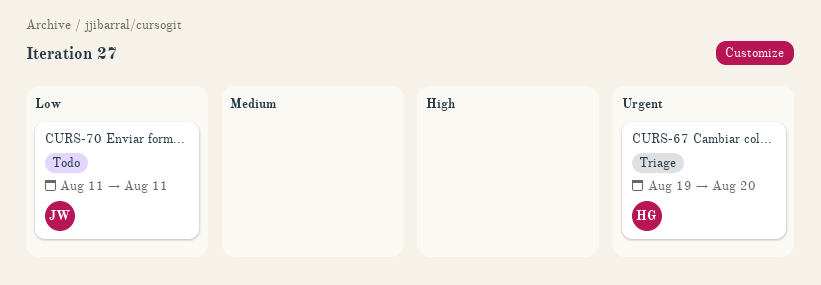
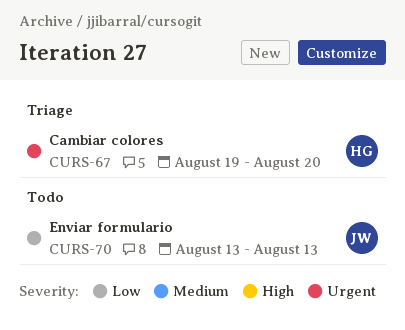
CURS-70, start: Aug 11 -> Aug 13
CURS-70, due: Aug 11 -> Aug 13

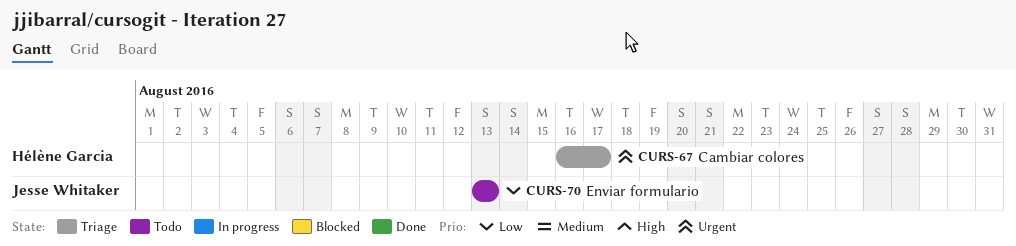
CURS-67, start: Aug 19 -> Aug 16
CURS-67, due: Aug 20 -> Aug 17

